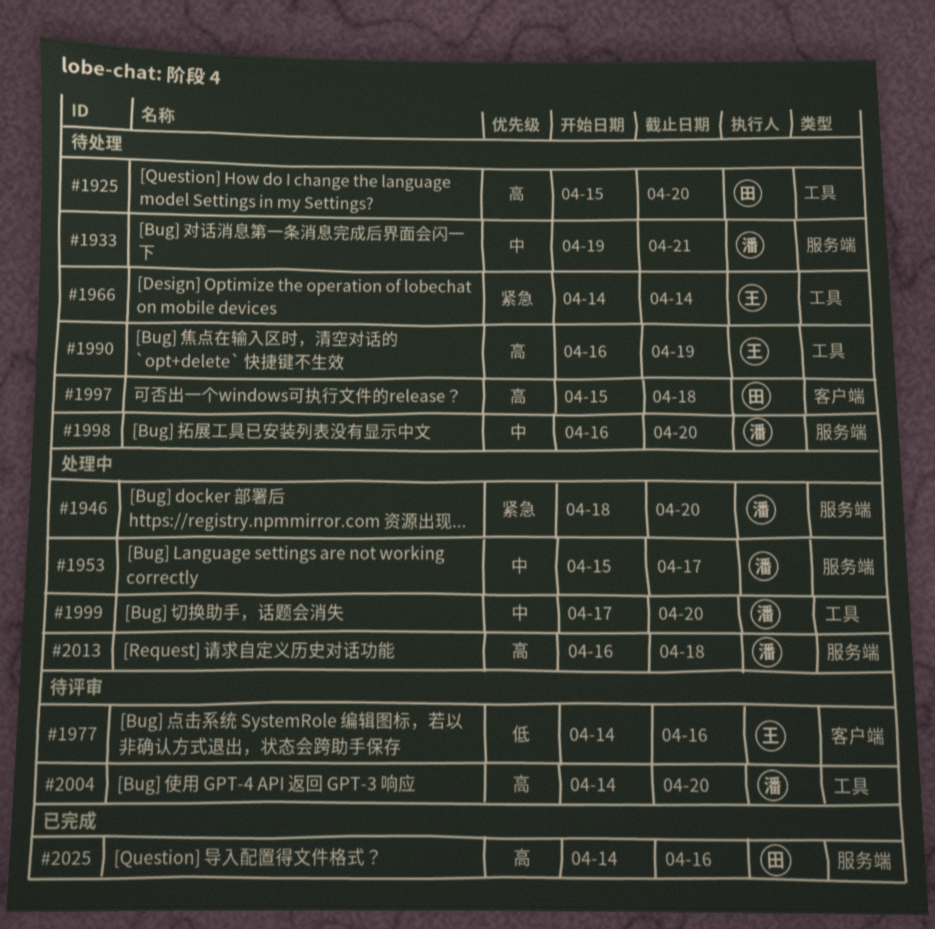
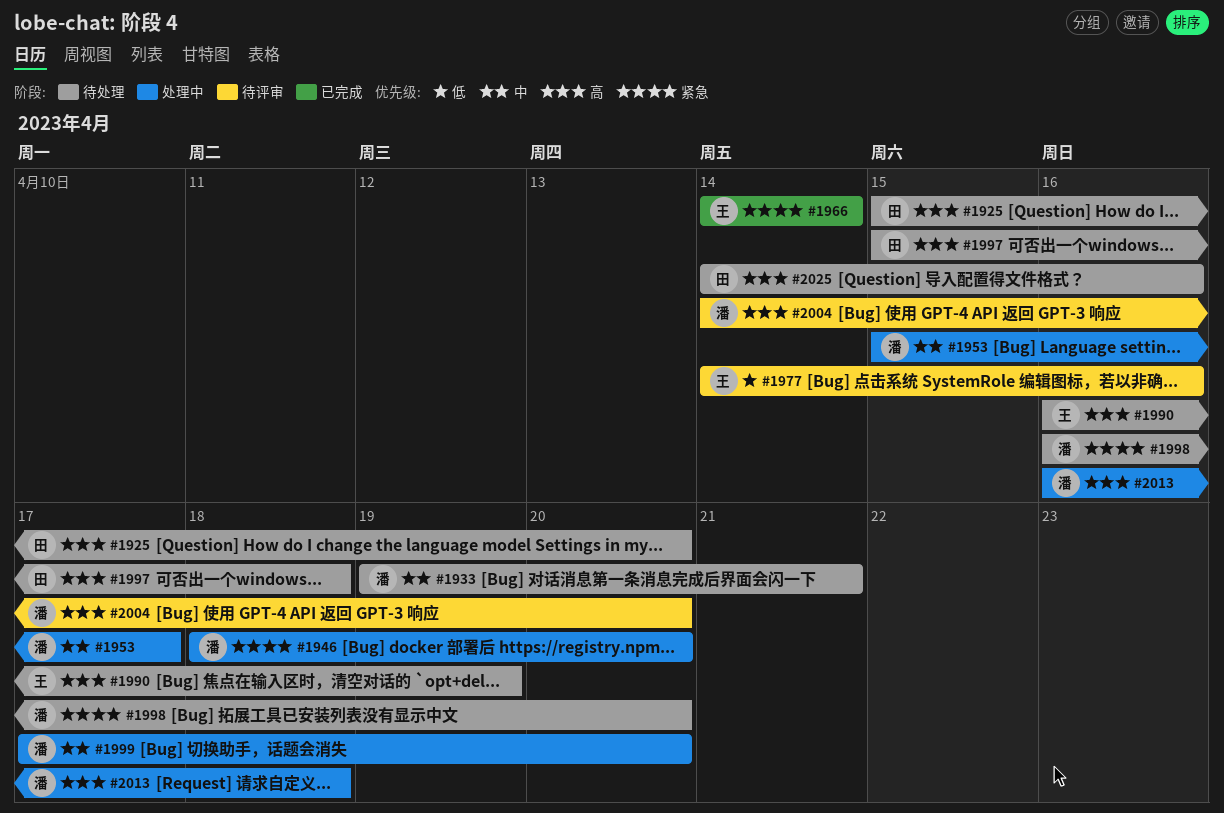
#1966, status: 待处理 -> 已完成
#1998, priority: 中 -> 紧急
#2025, status: 已完成 -> 待处理

